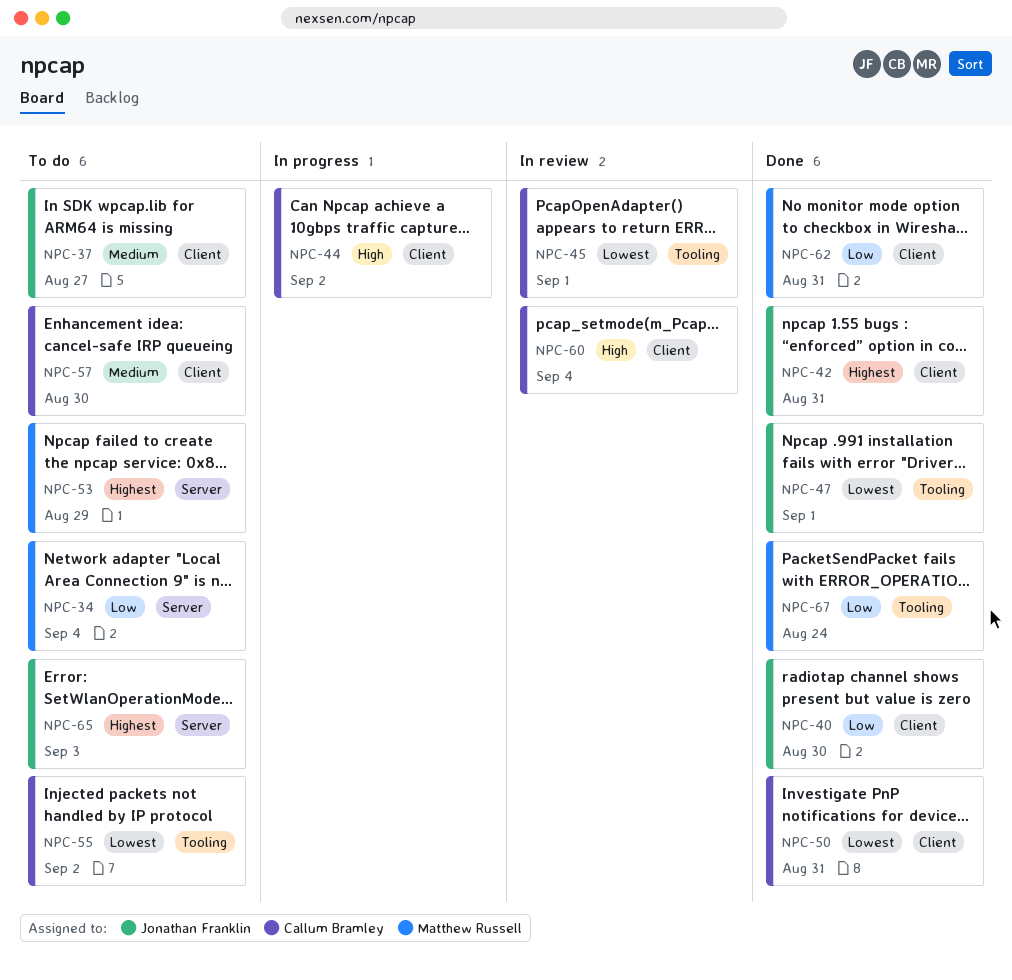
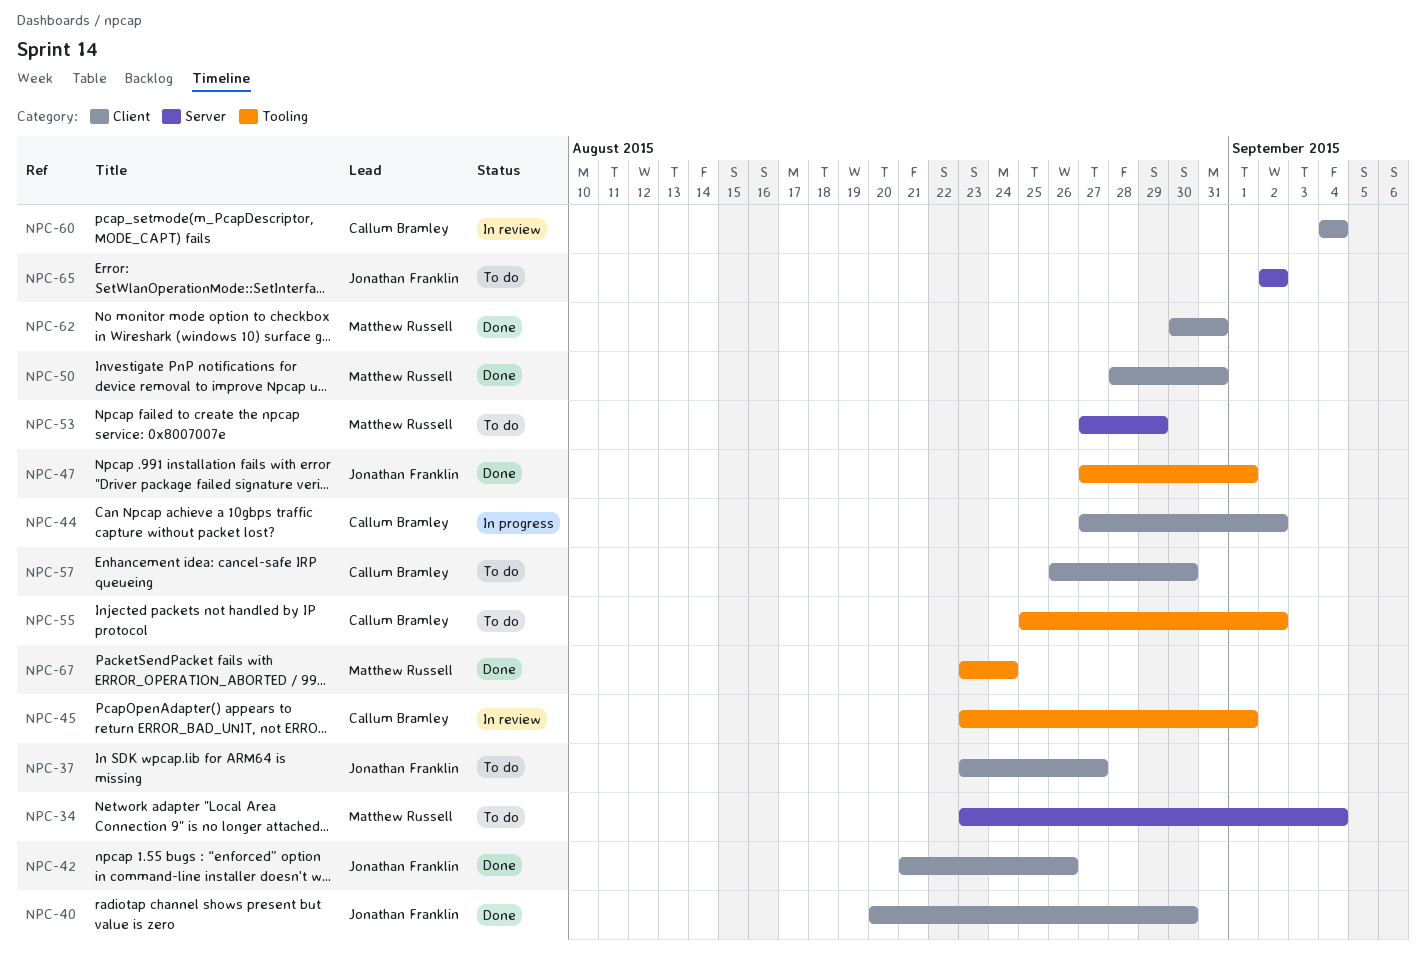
NPC-42, due: Aug 31 -> Aug 26
NPC-50, owner: Callum Bramley -> Matthew Russell
NPC-65, due: Sep 3 -> Sep 2

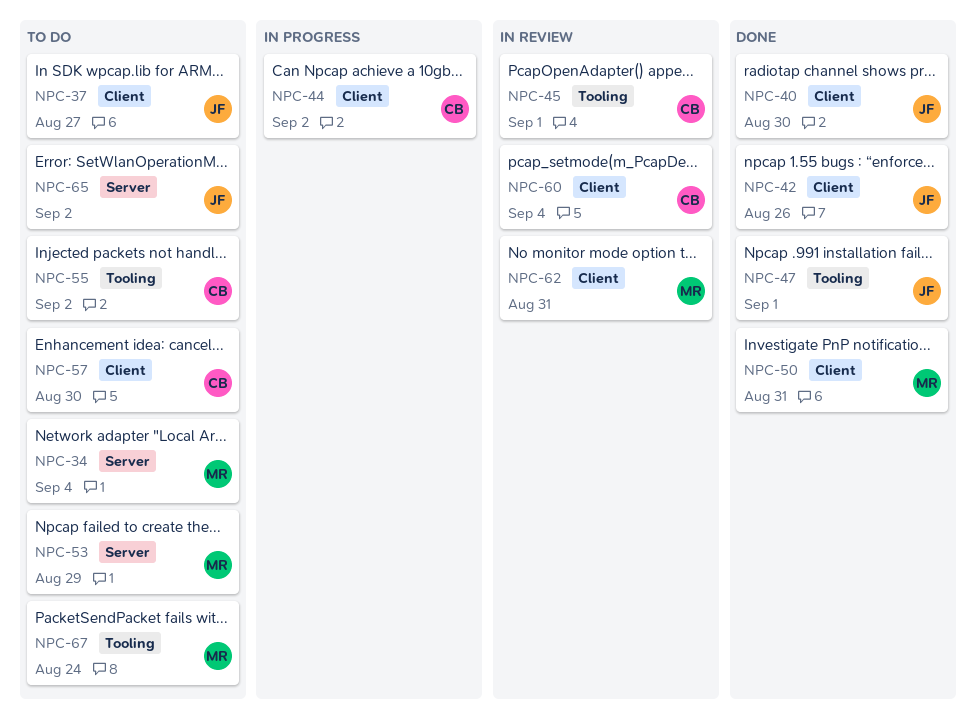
NPC-62, status: Done -> In review
NPC-67, status: Done -> To do

